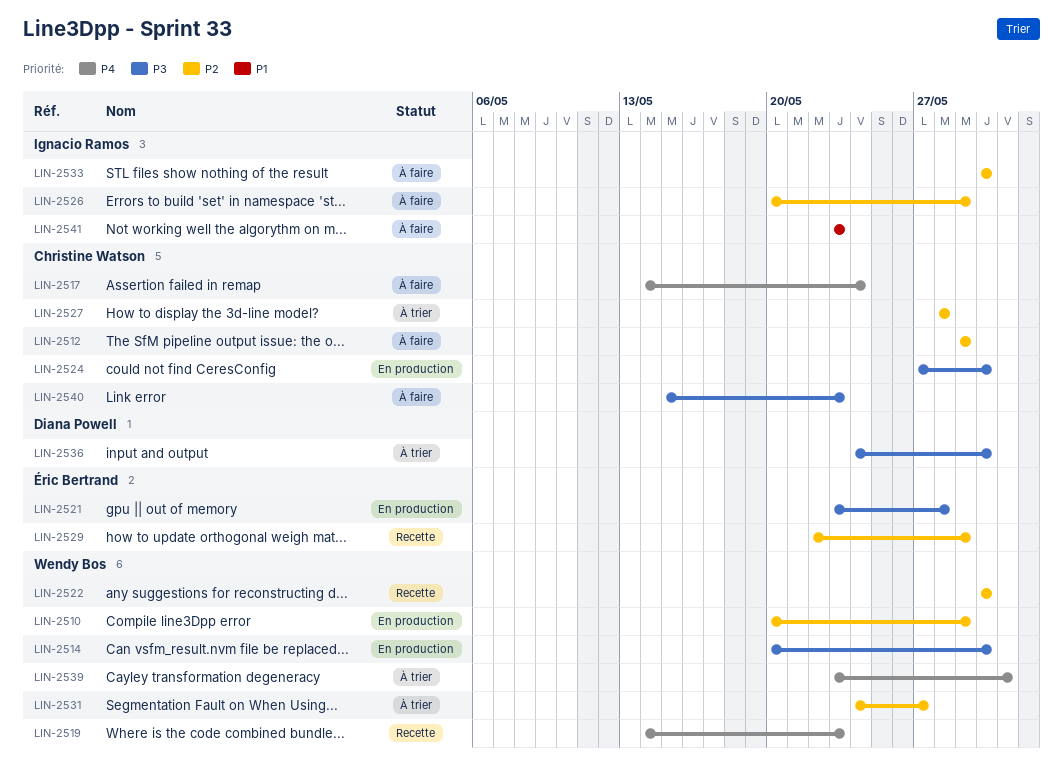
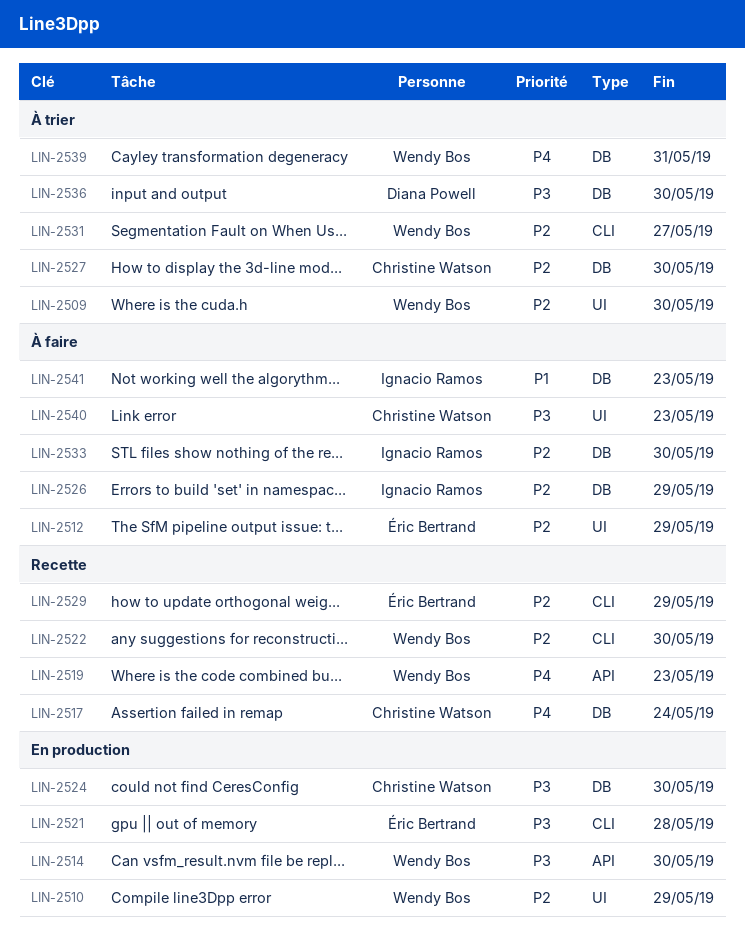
LIN-2509: none -> present
LIN-2512, owner: Christine Watson -> Éric Bertrand
LIN-2517, status: À faire -> Recette
LIN-2527, due: May 28 -> May 30

